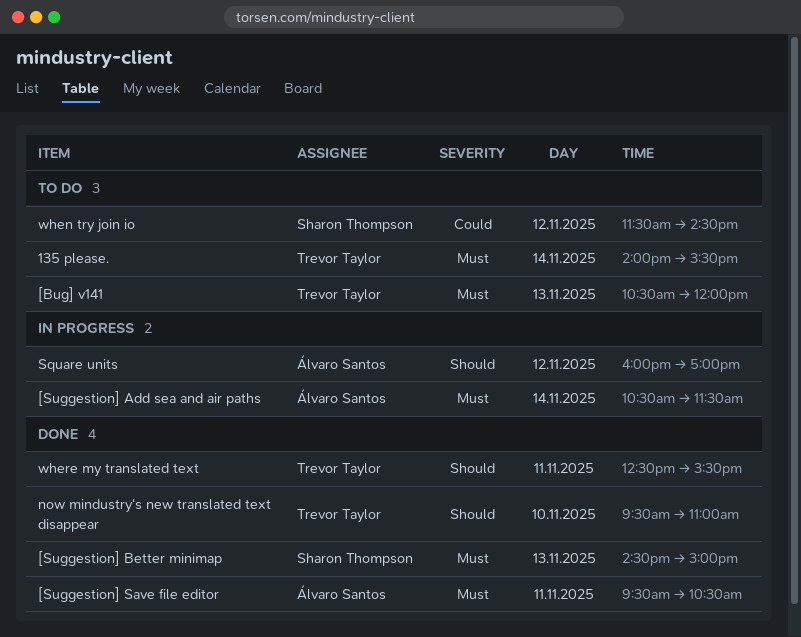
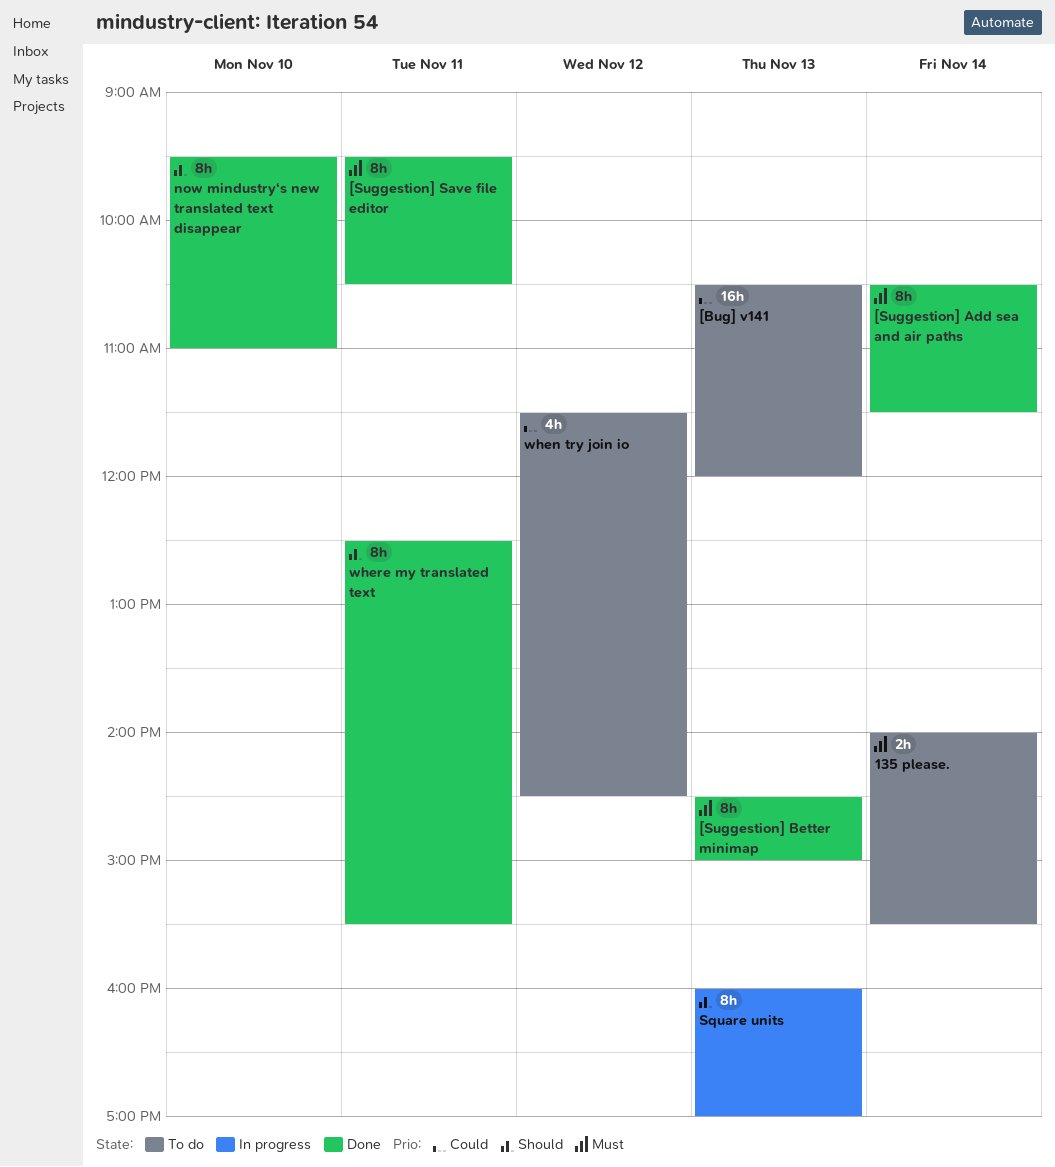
[Bug] v141, priority: Must -> Could
[Suggestion] Add sea and air paths, status: In progress -> Done
Square units, day: Nov 12 -> Nov 13

